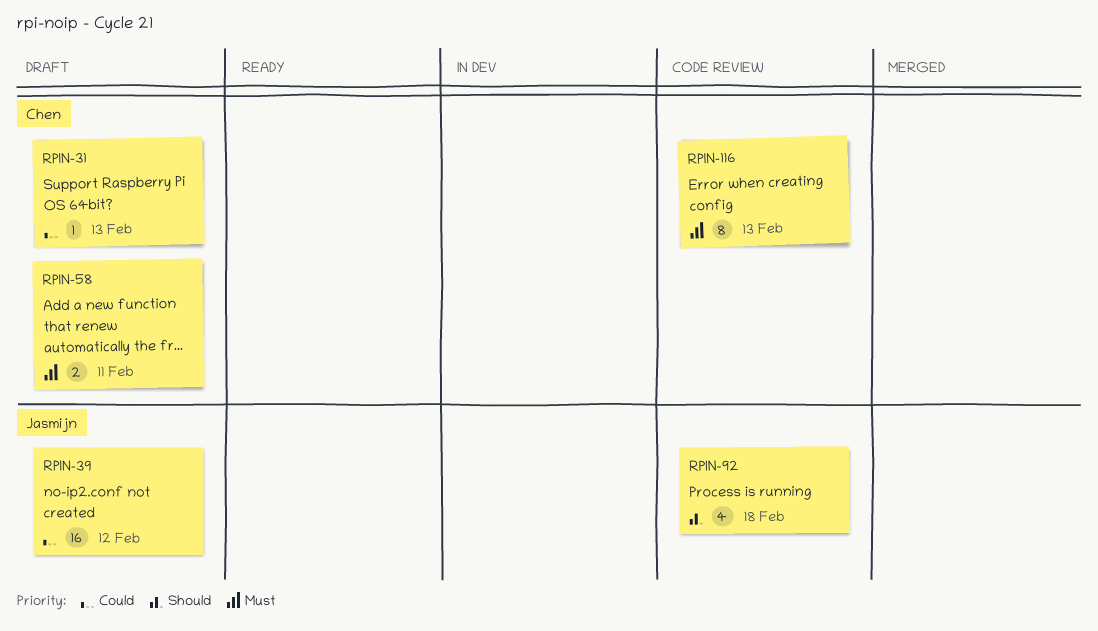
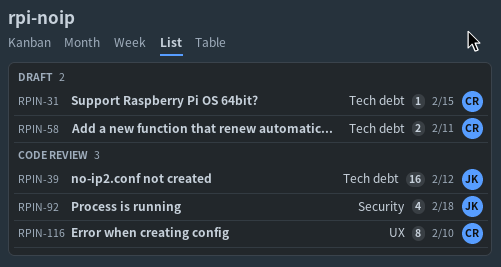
RPIN-31, due: Feb 13 -> Feb 15
RPIN-39, status: Draft -> Code review
RPIN-116, due: Feb 13 -> Feb 10

